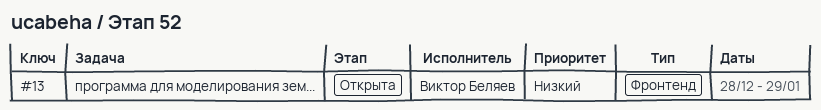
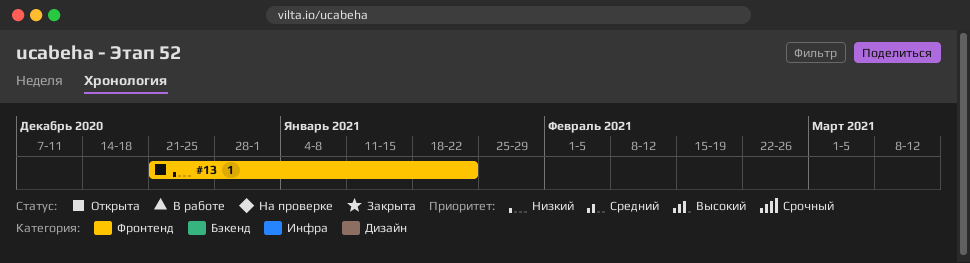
#13, start: Dec 28 -> Dec 21
#13, due: Jan 29 -> Jan 22

